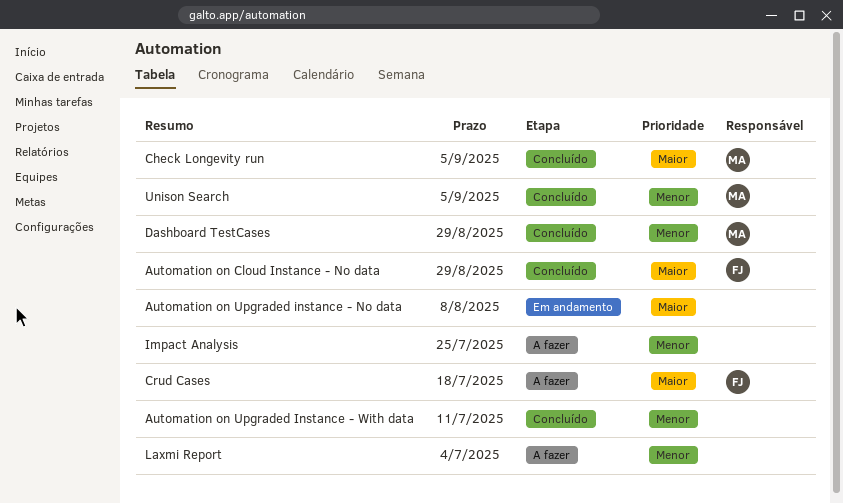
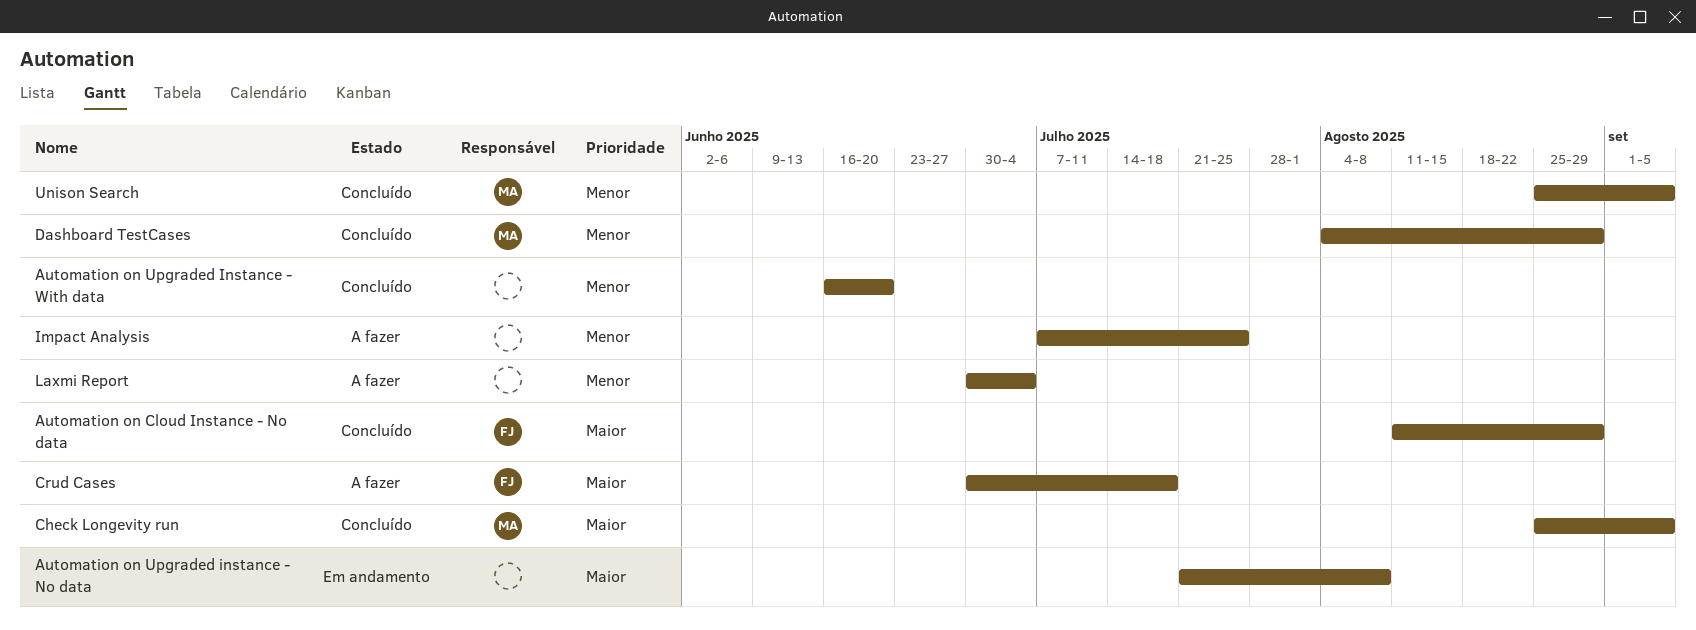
Automation on Upgraded Instance - With data, due: Jul 11 -> Jun 20

